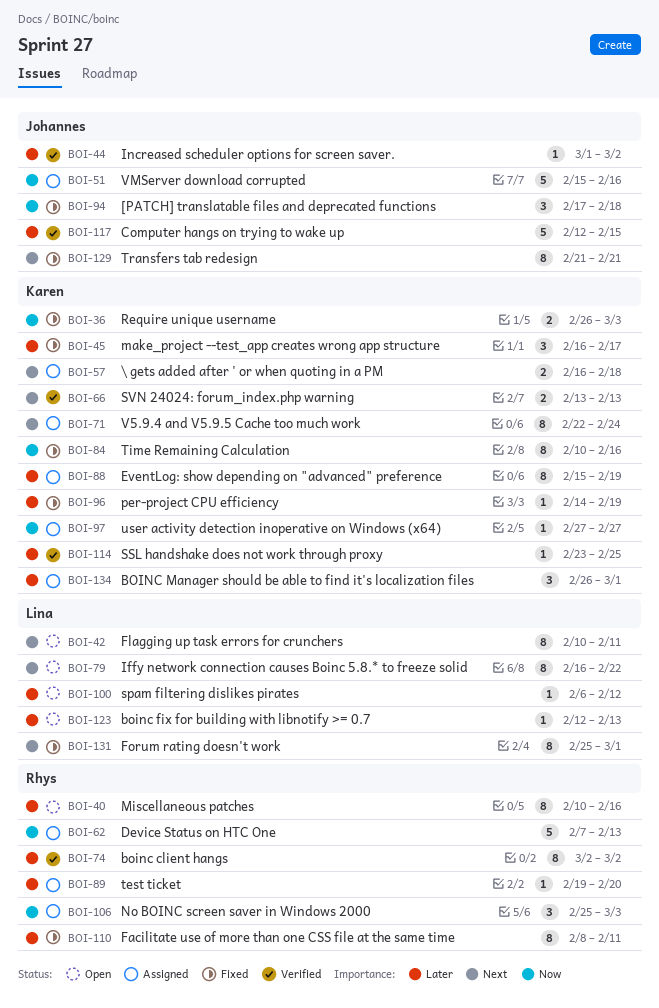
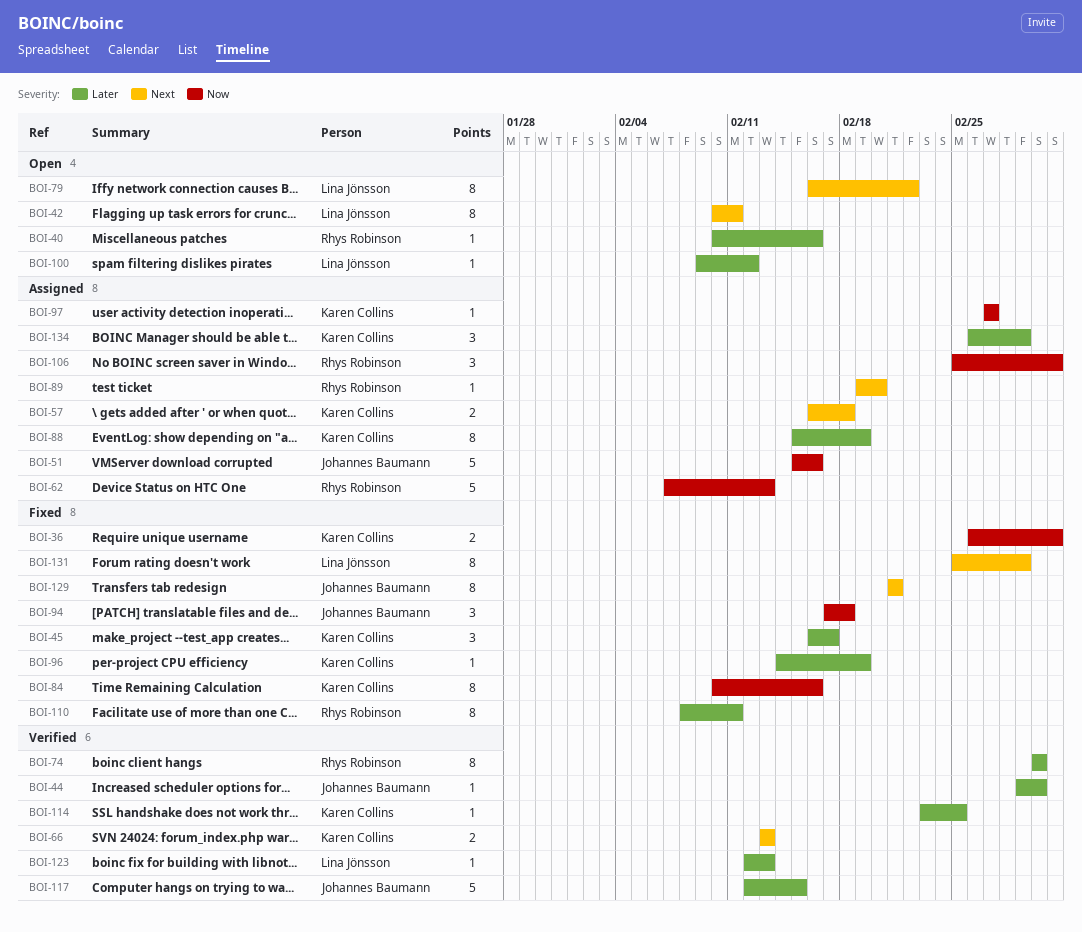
BOI-40, estimate: 8 -> 1
BOI-71: present -> none
BOI-89, priority: Later -> Next
BOI-100, start: Feb 6 -> Feb 9
BOI-123, status: Open -> Verified

